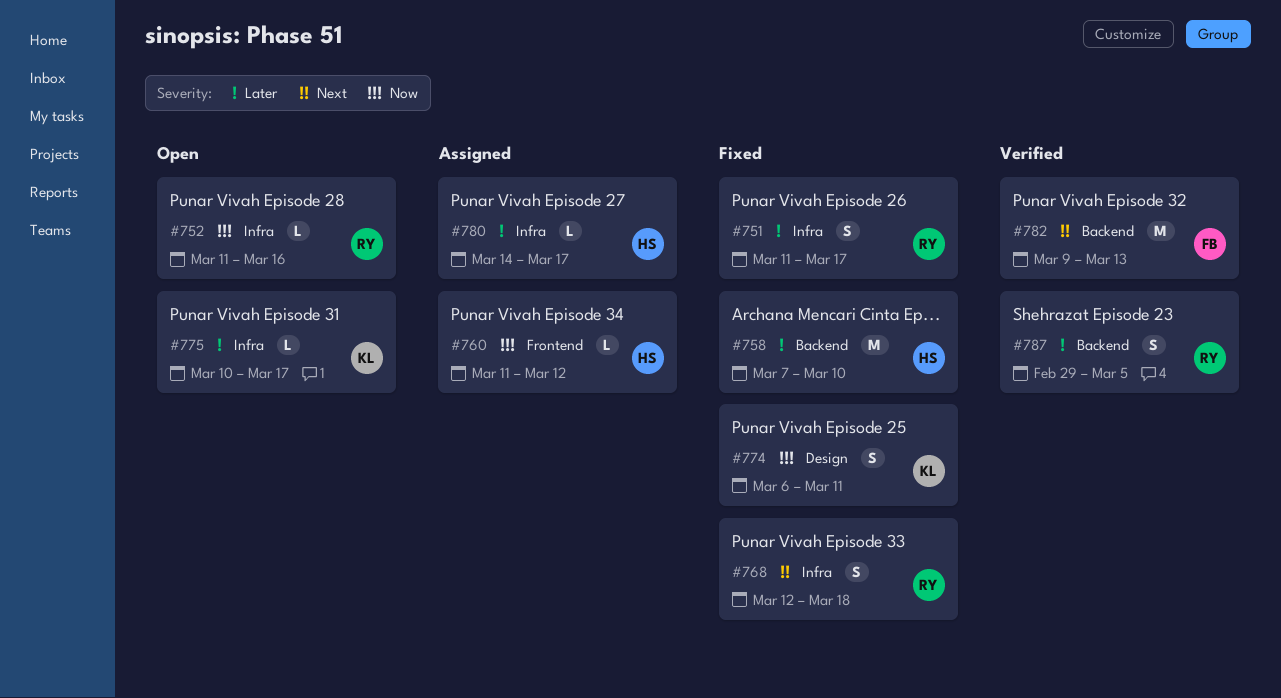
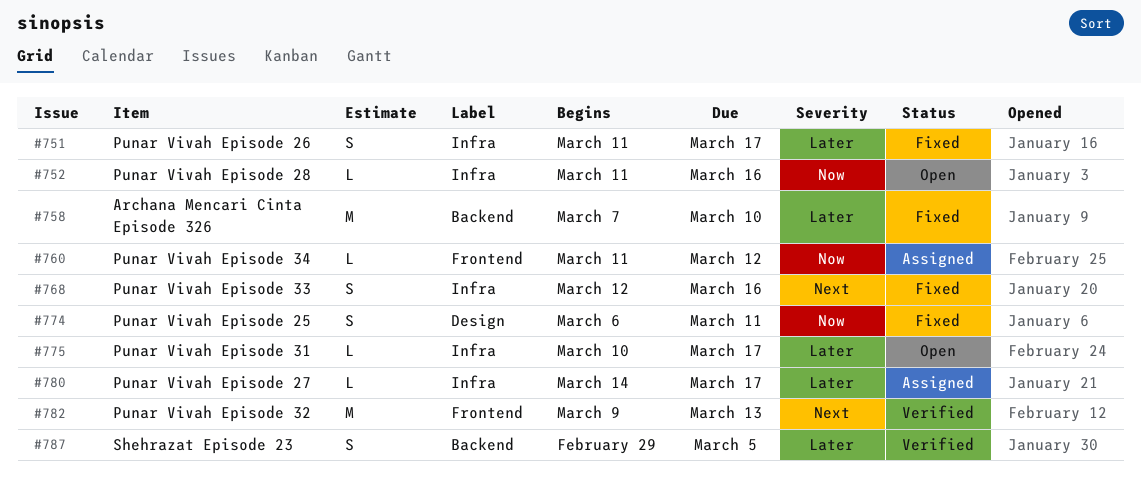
#768, due: Mar 18 -> Mar 16
#782, label: Backend -> Frontend

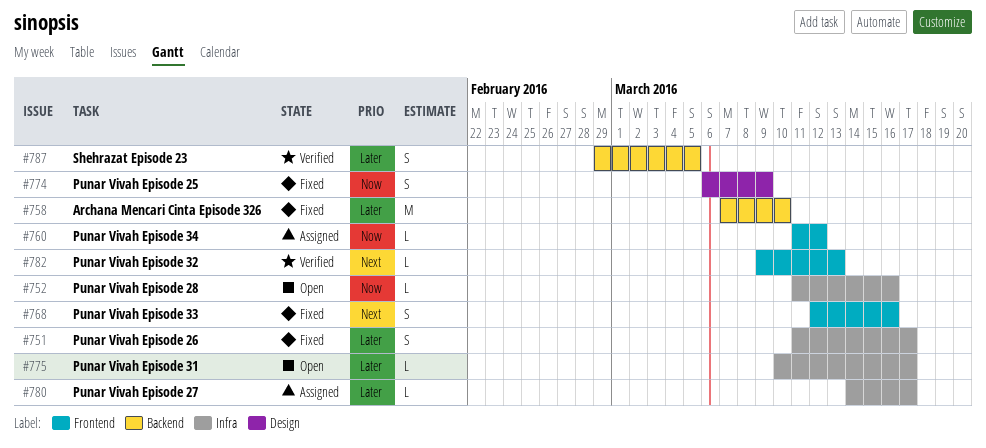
#768, label: Infra -> Frontend
#774, due: Mar 11 -> Mar 9
#782, estimate: M -> L

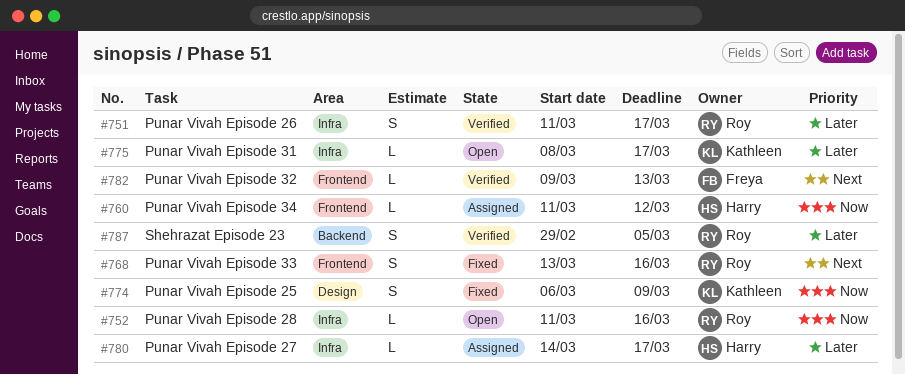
#751, status: Fixed -> Verified
#758: present -> none
#768, start: Mar 12 -> Mar 13
#775, start: Mar 10 -> Mar 8

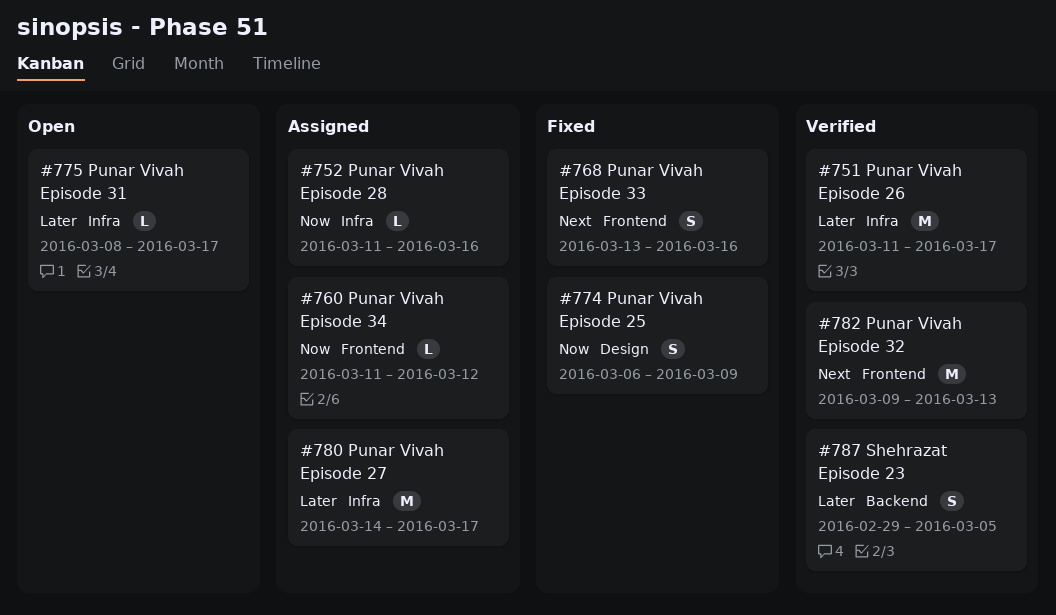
#751, estimate: S -> M
#752, status: Open -> Assigned
#780, estimate: L -> M
#782, estimate: L -> M

